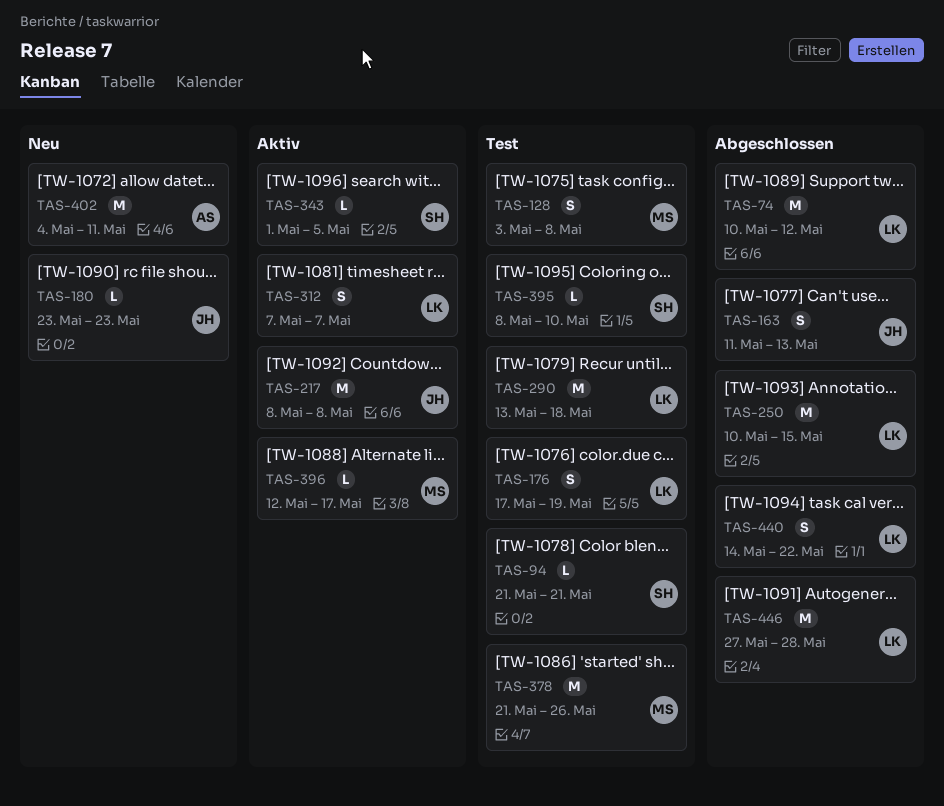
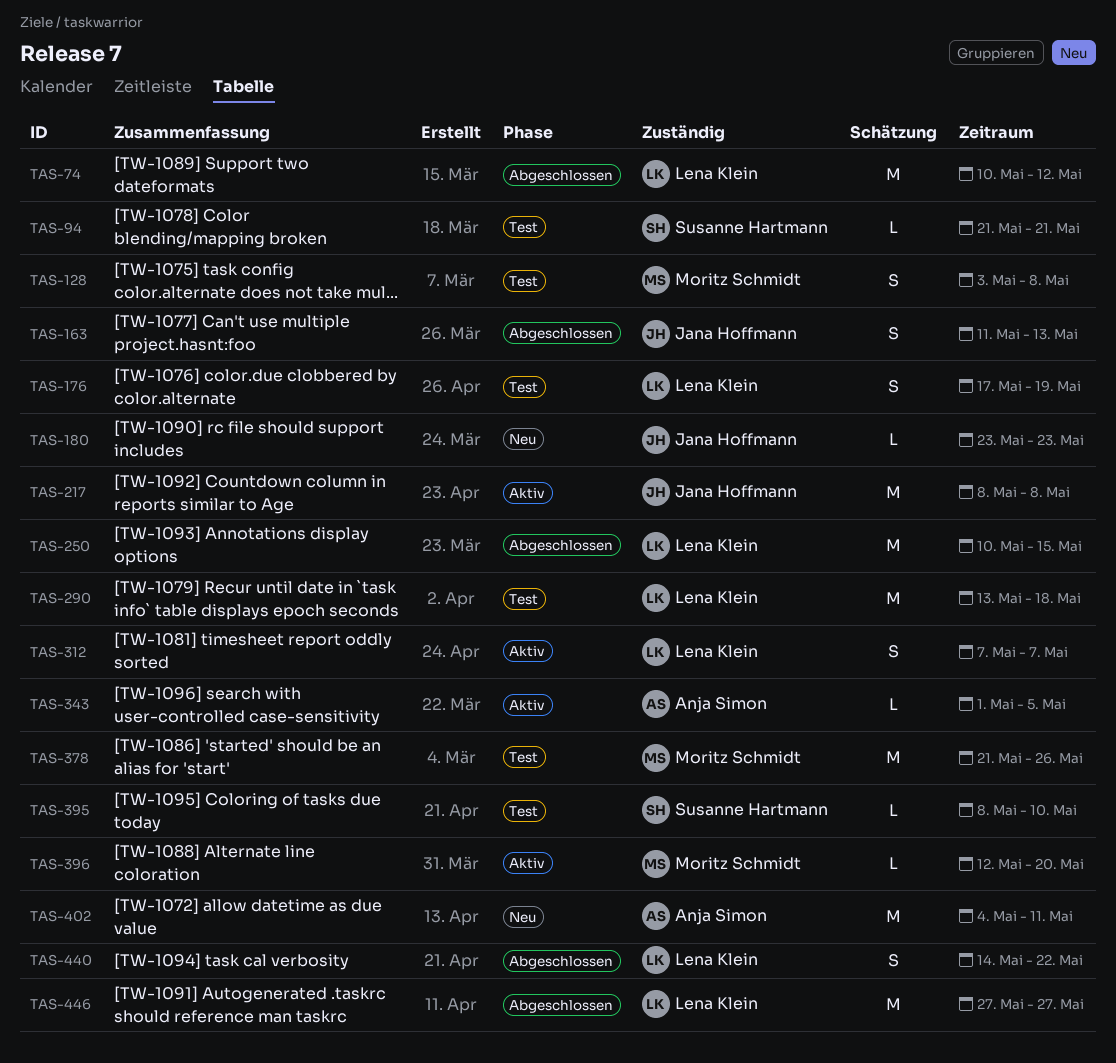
TAS-343, owner: Susanne Hartmann -> Anja Simon
TAS-396, due: May 17 -> May 20
TAS-446, due: May 28 -> May 27

